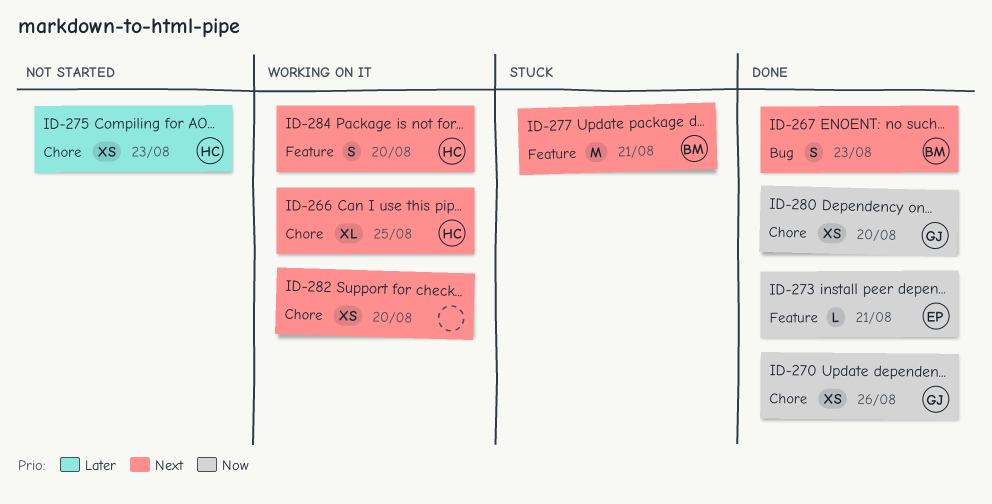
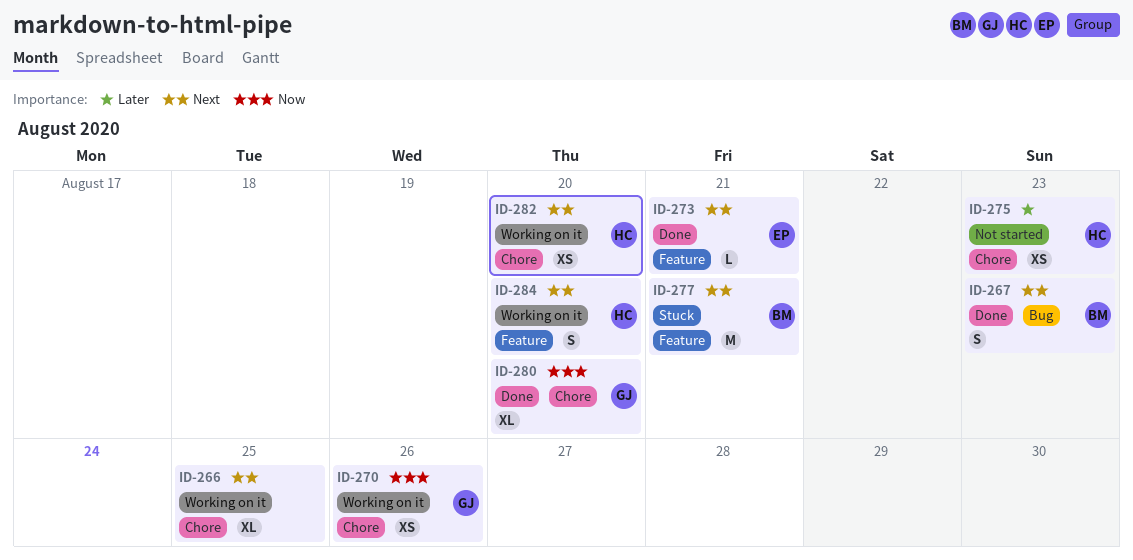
ID-266, owner: HC -> none
ID-270, status: Done -> Working on it
ID-273, priority: Now -> Next
ID-280, estimate: XS -> XL
ID-282, owner: none -> HC

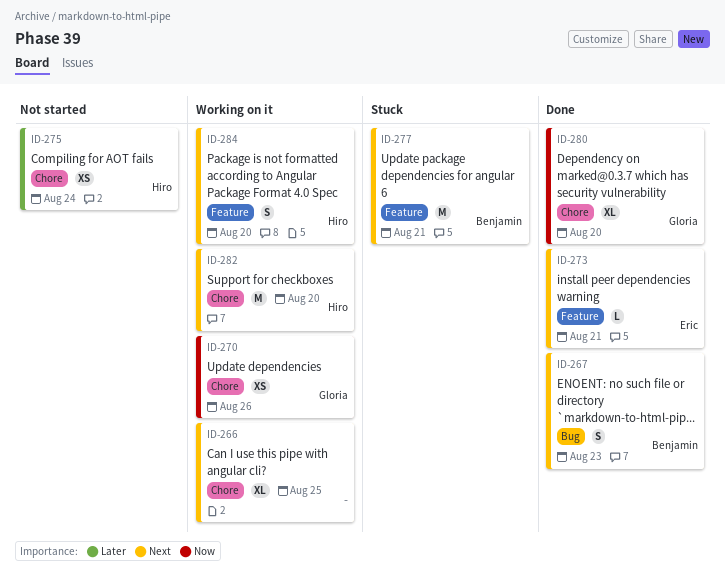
ID-275, due: Aug 23 -> Aug 24
ID-282, estimate: XS -> M

